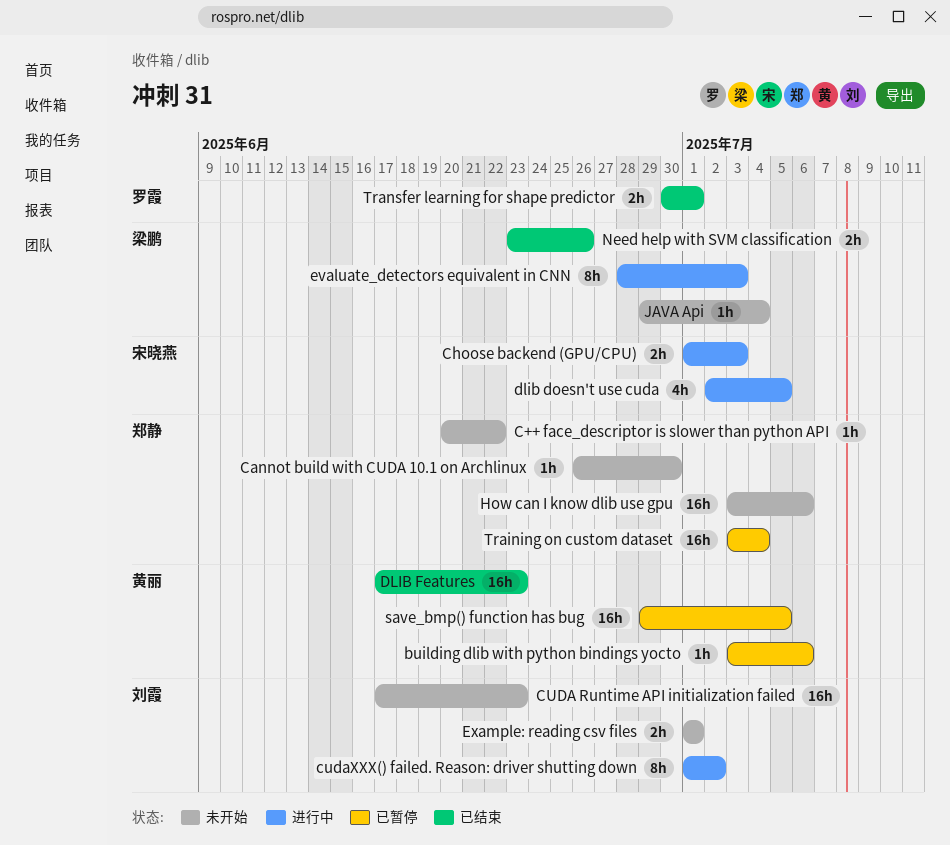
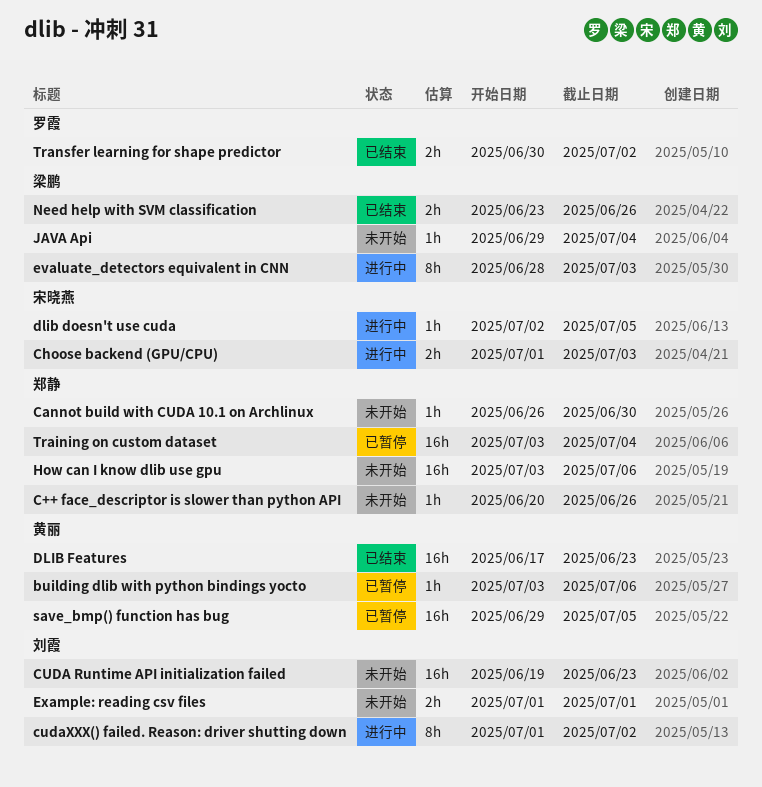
C++ face_descriptor is slower than python API, due: Jun 22 -> Jun 26
CUDA Runtime API initialization failed, start: Jun 17 -> Jun 19
dlib doesn't use cuda, estimate: 4h -> 1h
Transfer learning for shape predictor, due: Jul 1 -> Jul 2

